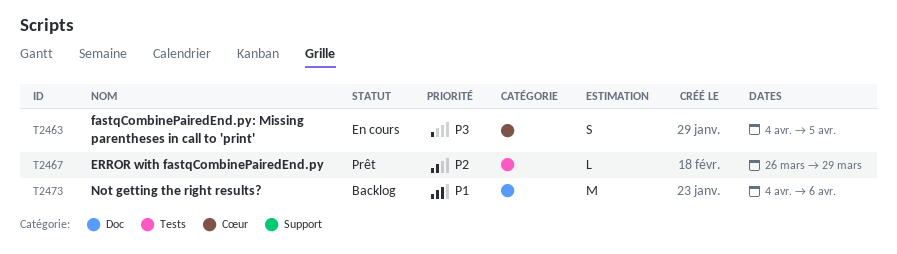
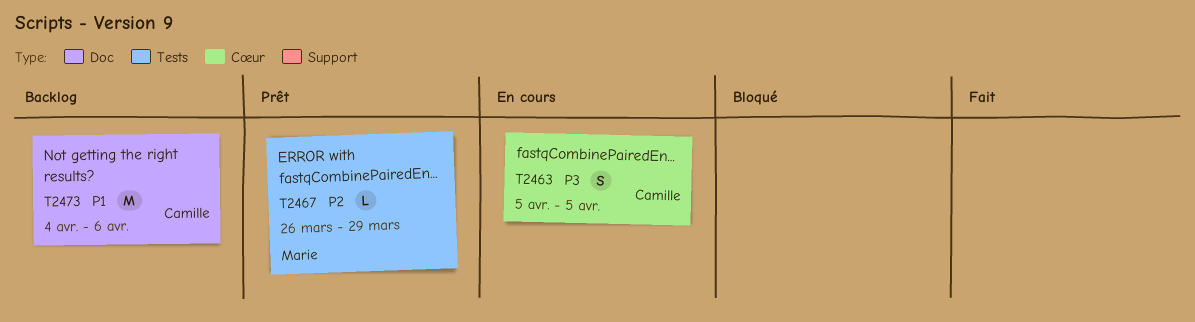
T2463, start: Apr 4 -> Apr 5

